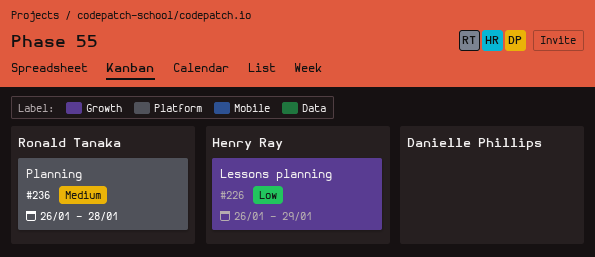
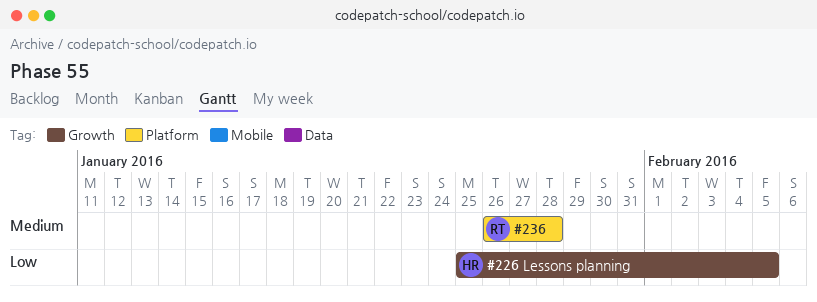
#226, start: Jan 26 -> Jan 25
#226, due: Jan 29 -> Feb 5

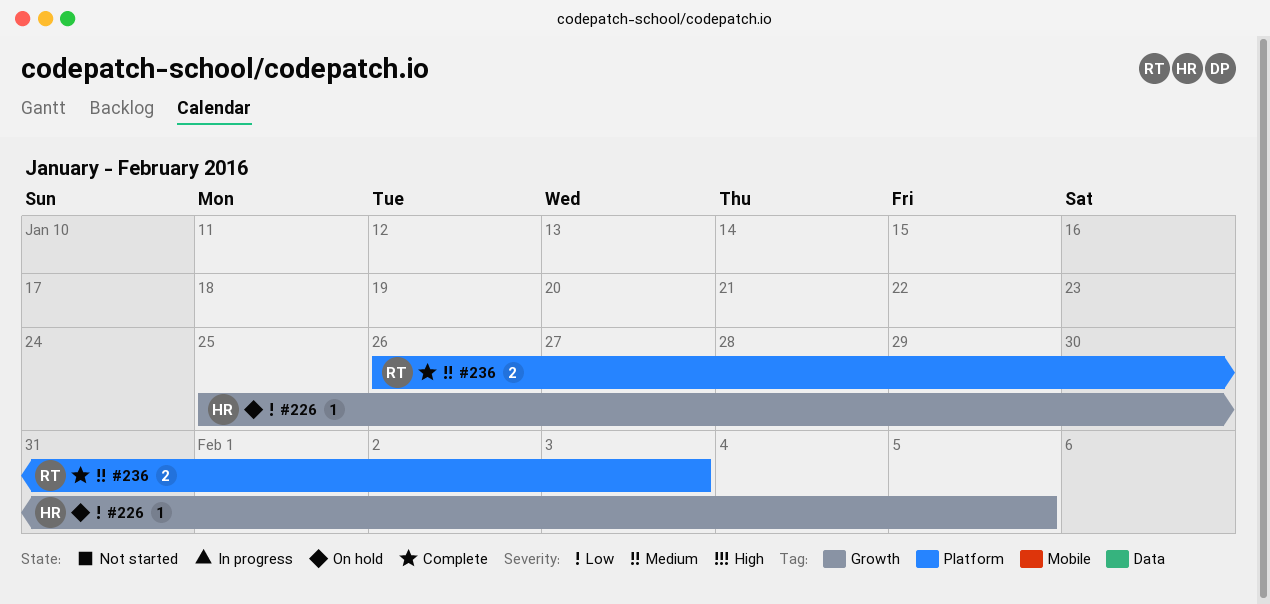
#236, due: Jan 28 -> Feb 3

